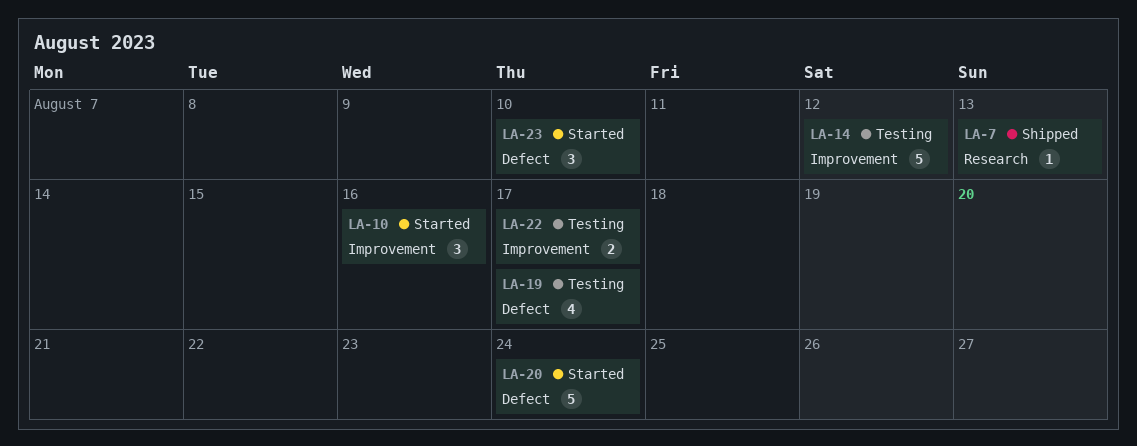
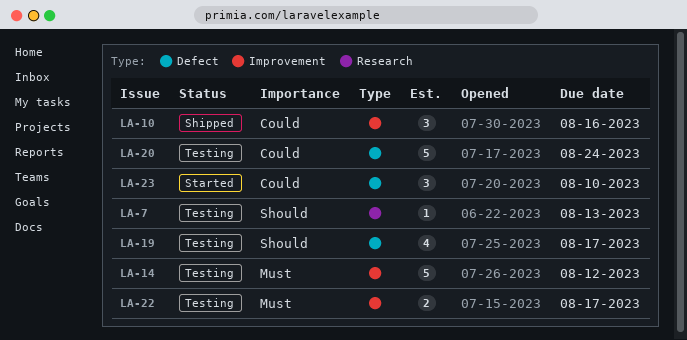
LA-7, status: Shipped -> Testing
LA-10, status: Started -> Shipped
LA-20, status: Started -> Testing

